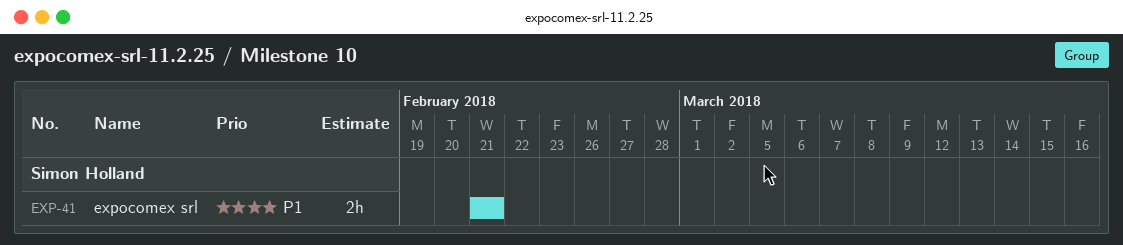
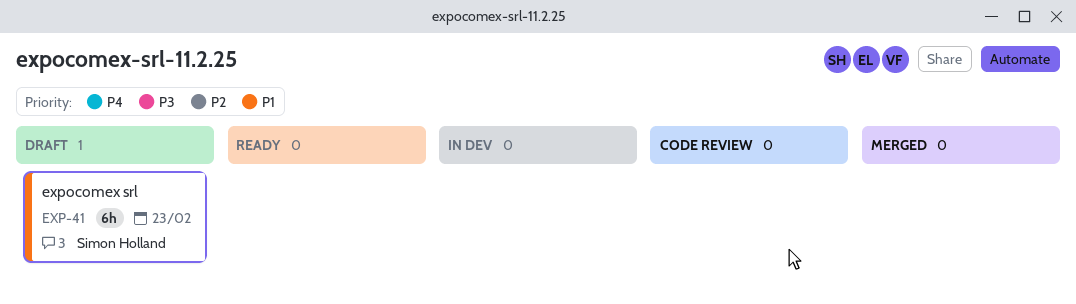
EXP-41, estimate: 2h -> 6h
EXP-41, due: Feb 21 -> Feb 23

